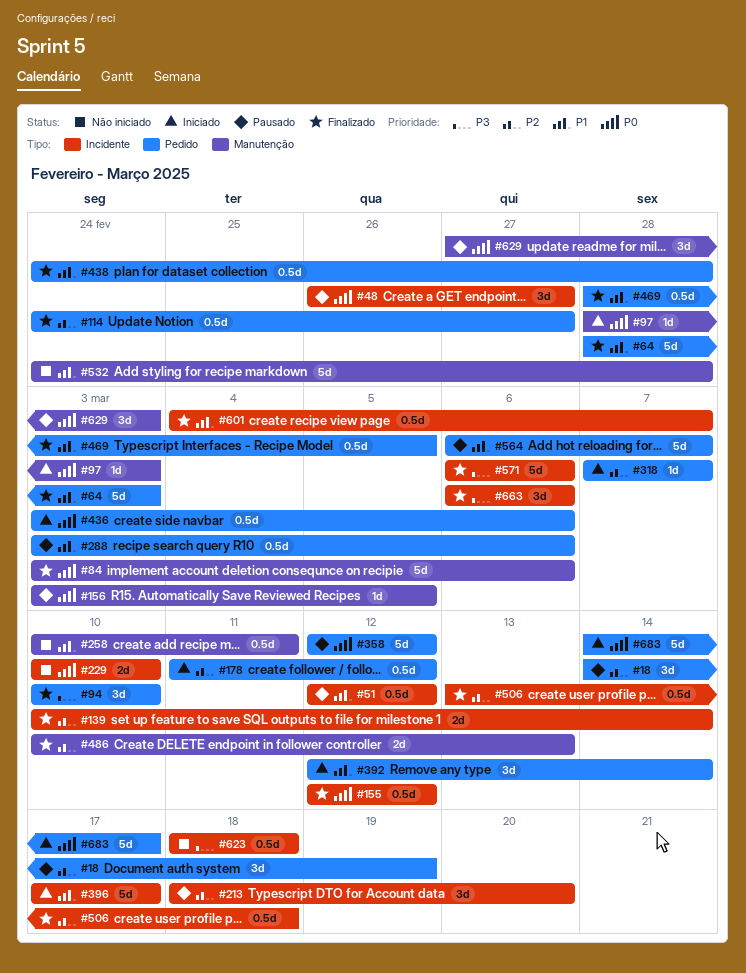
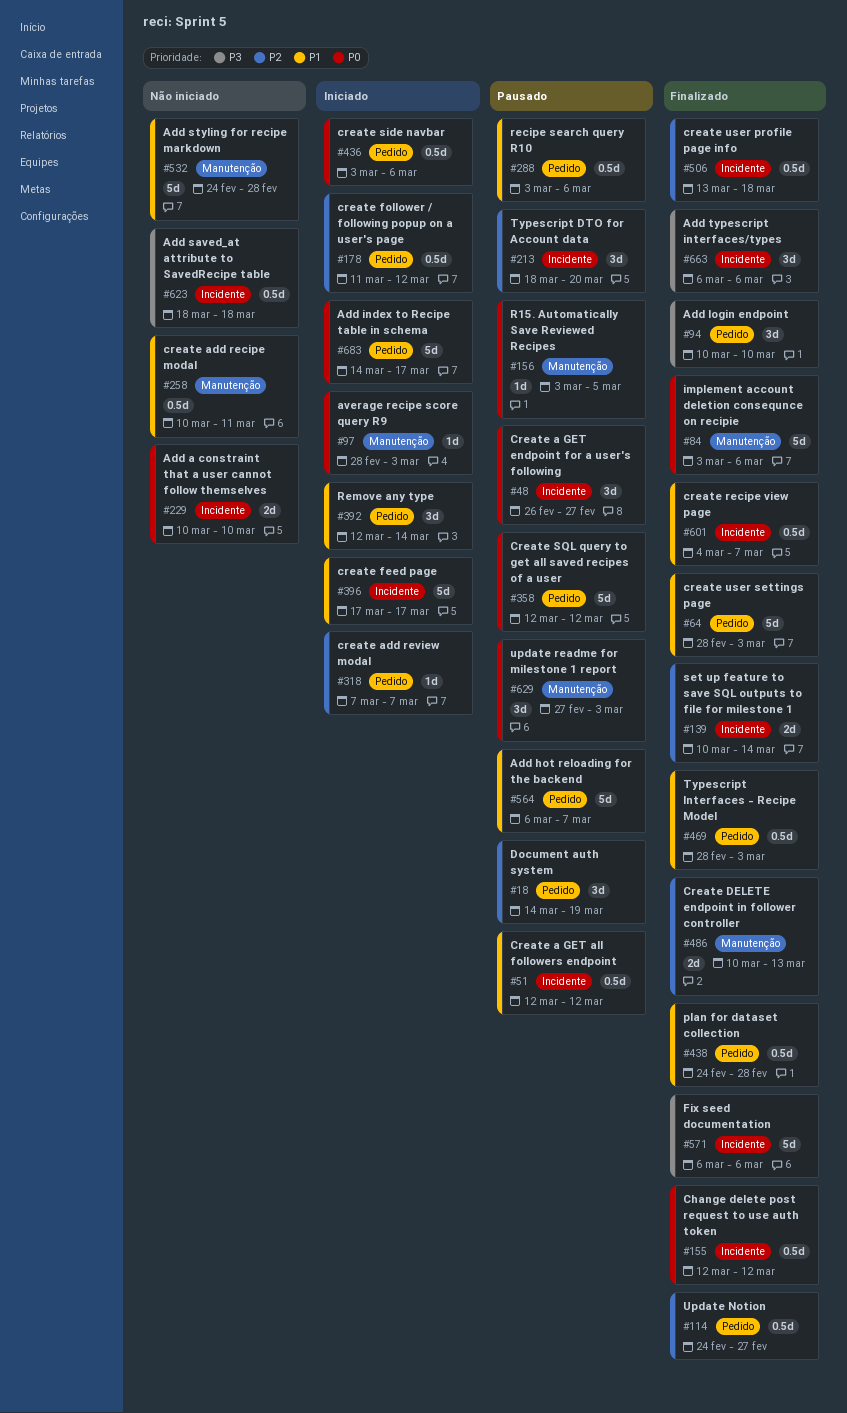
#469, due: Mar 5 -> Mar 3

